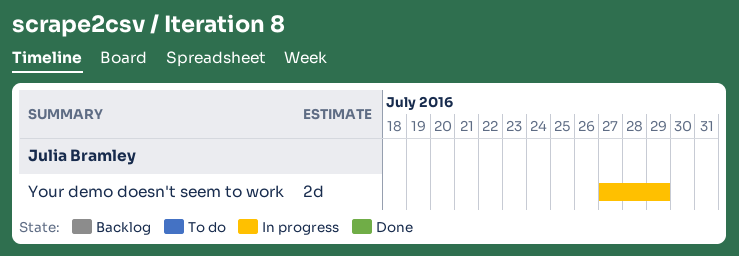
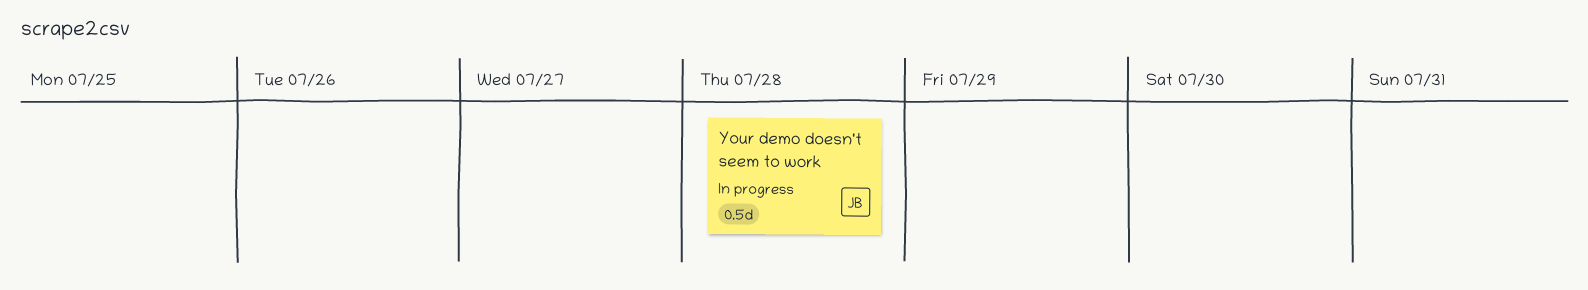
Your demo doesn't seem to work, estimate: 2d -> 0.5d
Your demo doesn't seem to work, due: Jul 29 -> Jul 28

